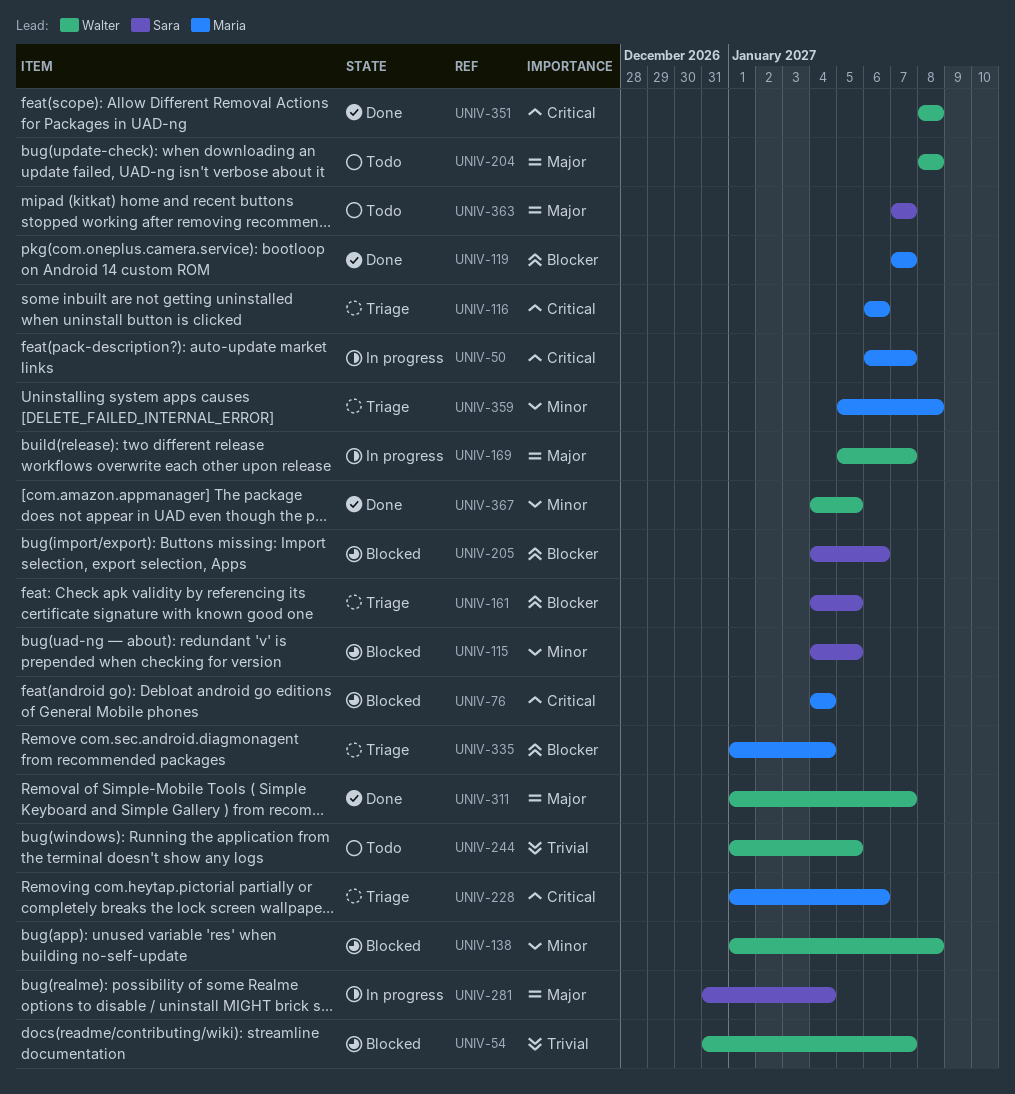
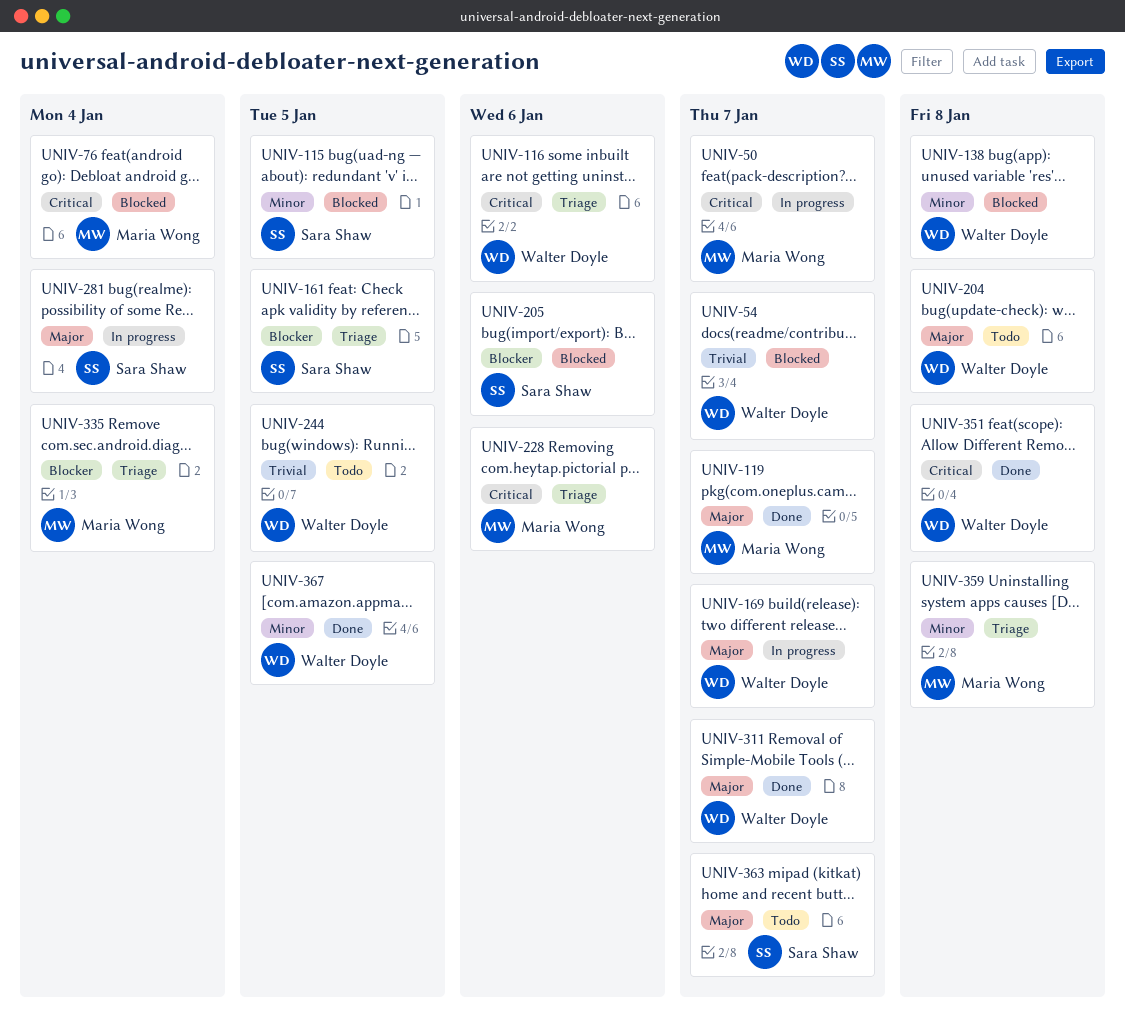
UNIV-116, owner: Maria Wong -> Walter Doyle
UNIV-119, priority: Blocker -> Major

